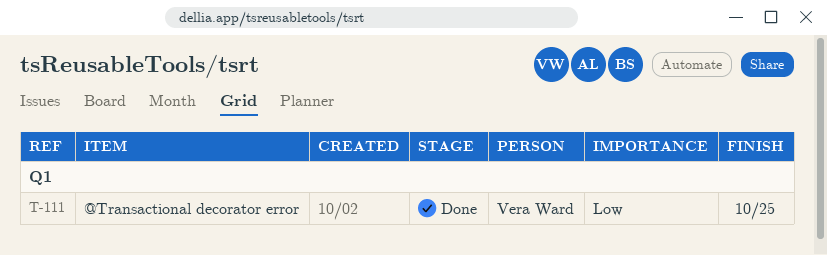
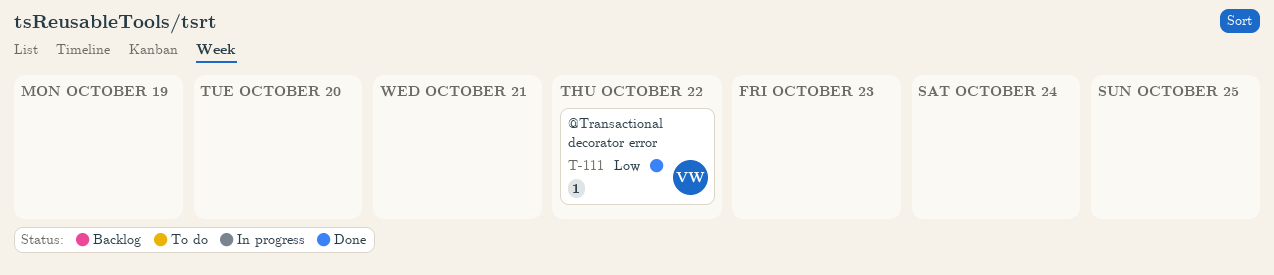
T-111, due: Oct 25 -> Oct 22

